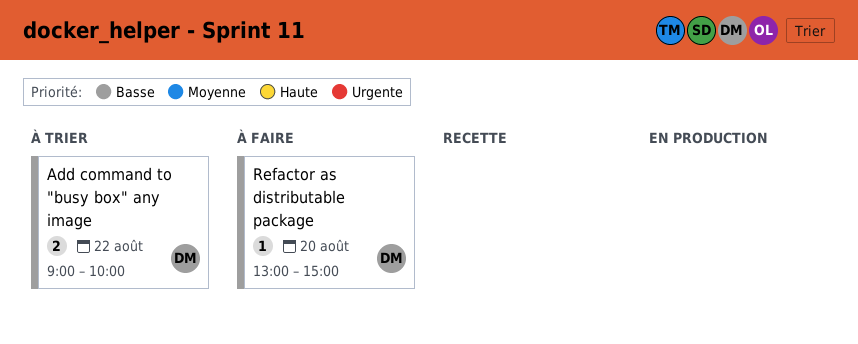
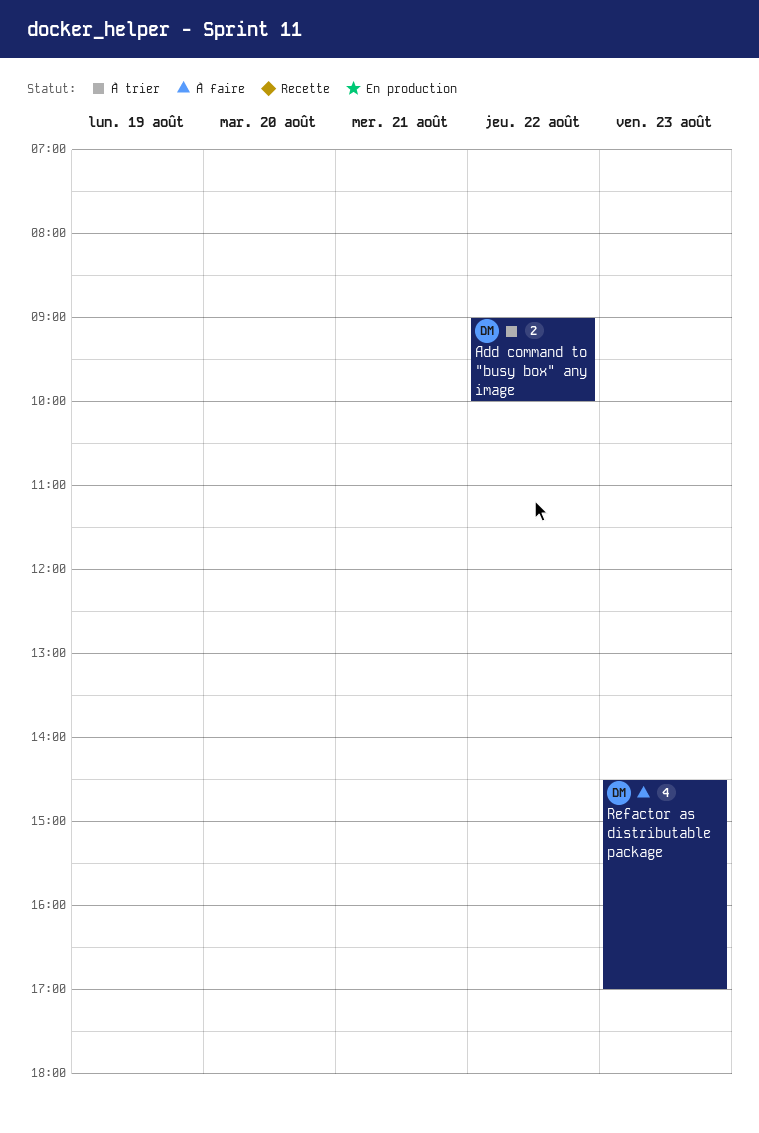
Refactor as distributable package, estimate: 1 -> 4
Refactor as distributable package, day: Aug 20 -> Aug 23
Refactor as distributable package, begins: 13:00 -> 14:30
Refactor as distributable package, ends: 15:00 -> 17:00

